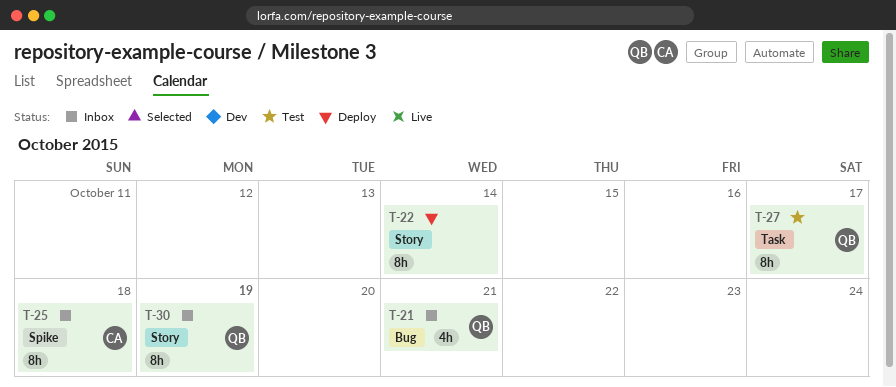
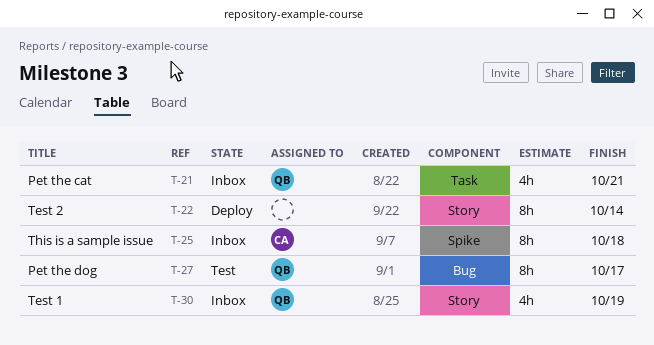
T-21, label: Bug -> Task
T-27, label: Task -> Bug
T-30, estimate: 8h -> 4h

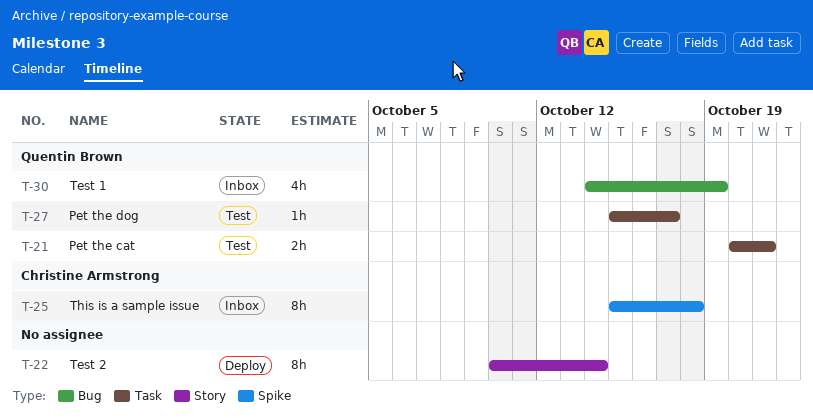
T-21, status: Inbox -> Test
T-21, estimate: 4h -> 2h
T-27, label: Bug -> Task
T-27, estimate: 8h -> 1h
T-30, label: Story -> Bug

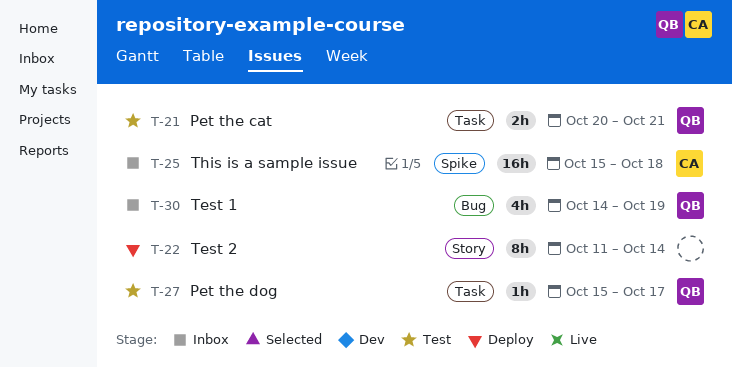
T-22, start: Oct 10 -> Oct 11
T-25, estimate: 8h -> 16h

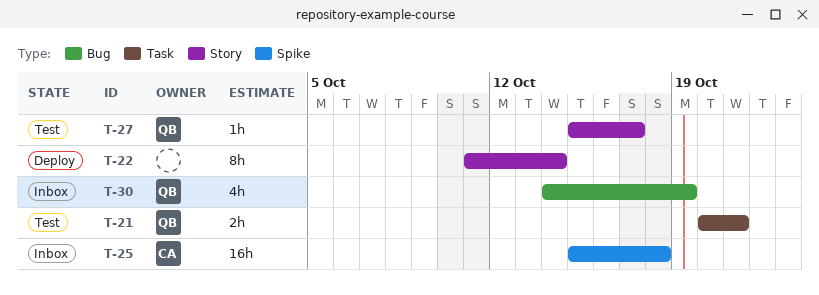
T-27, label: Task -> Story

